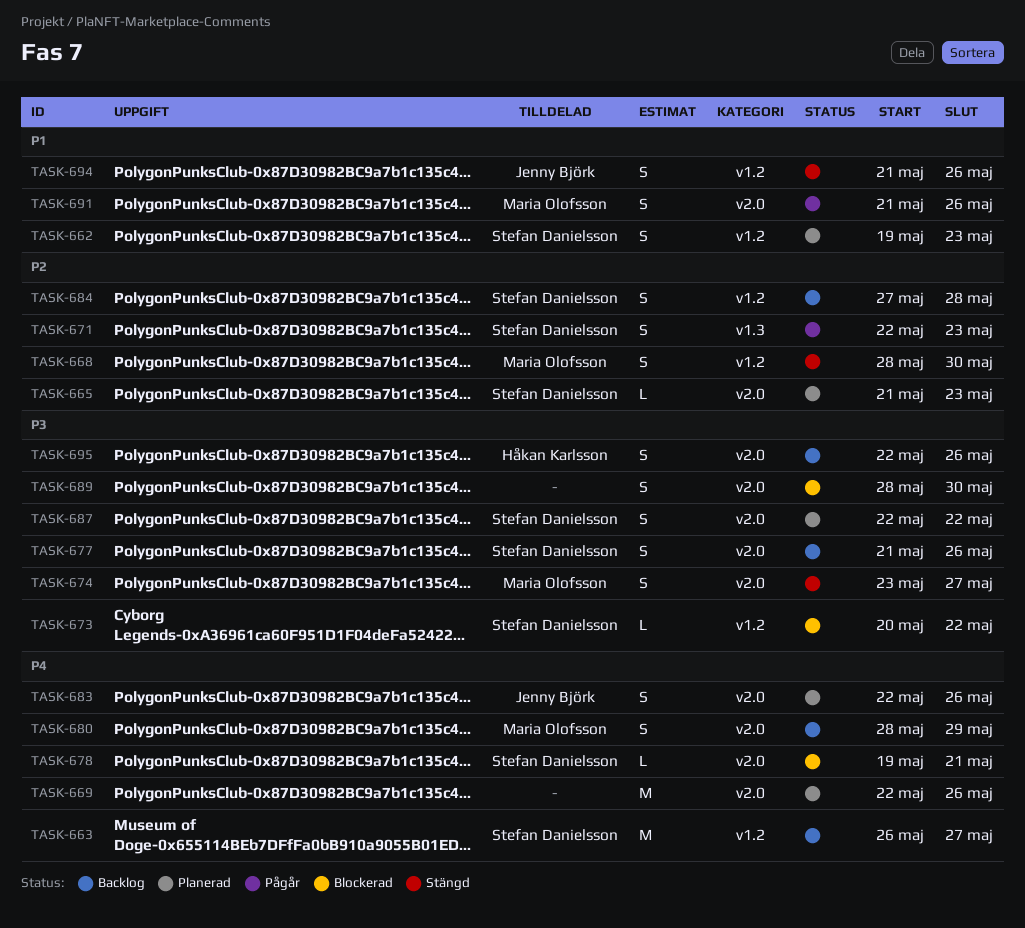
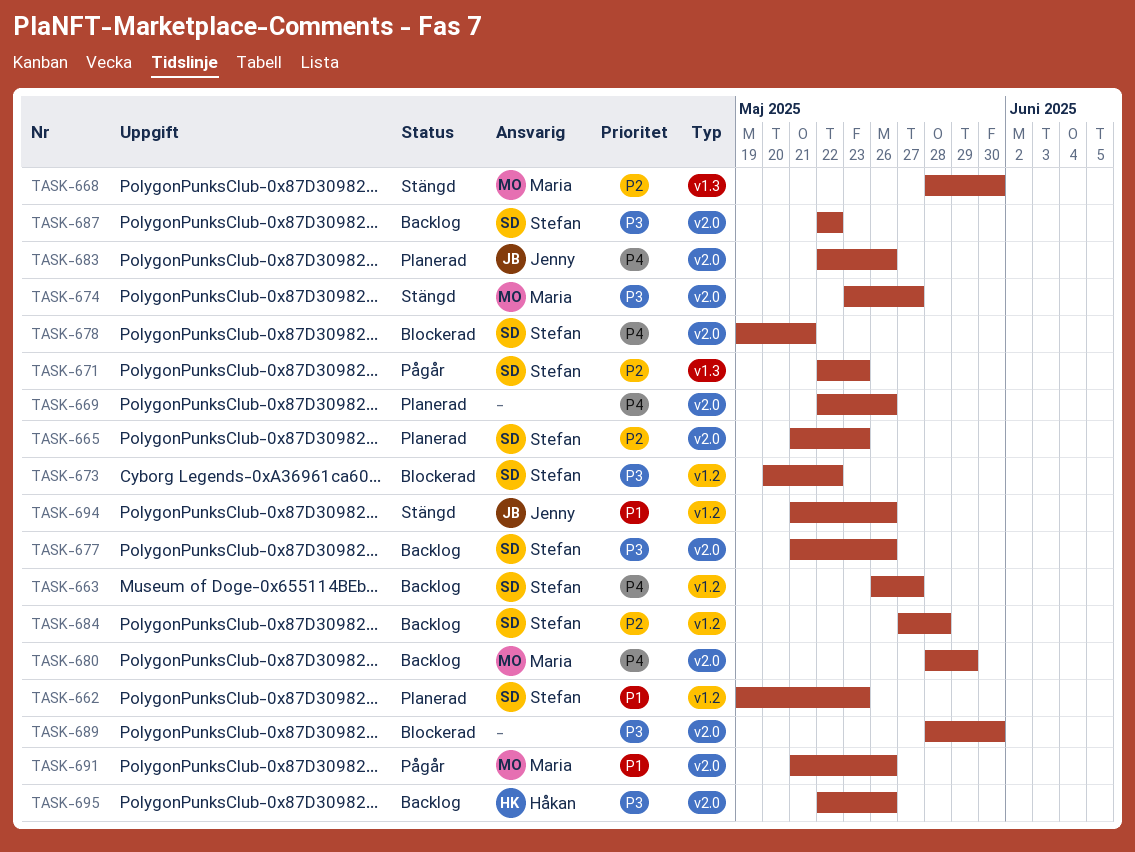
TASK-668, label: v1.2 -> v1.3
TASK-687, status: Planerad -> Backlog

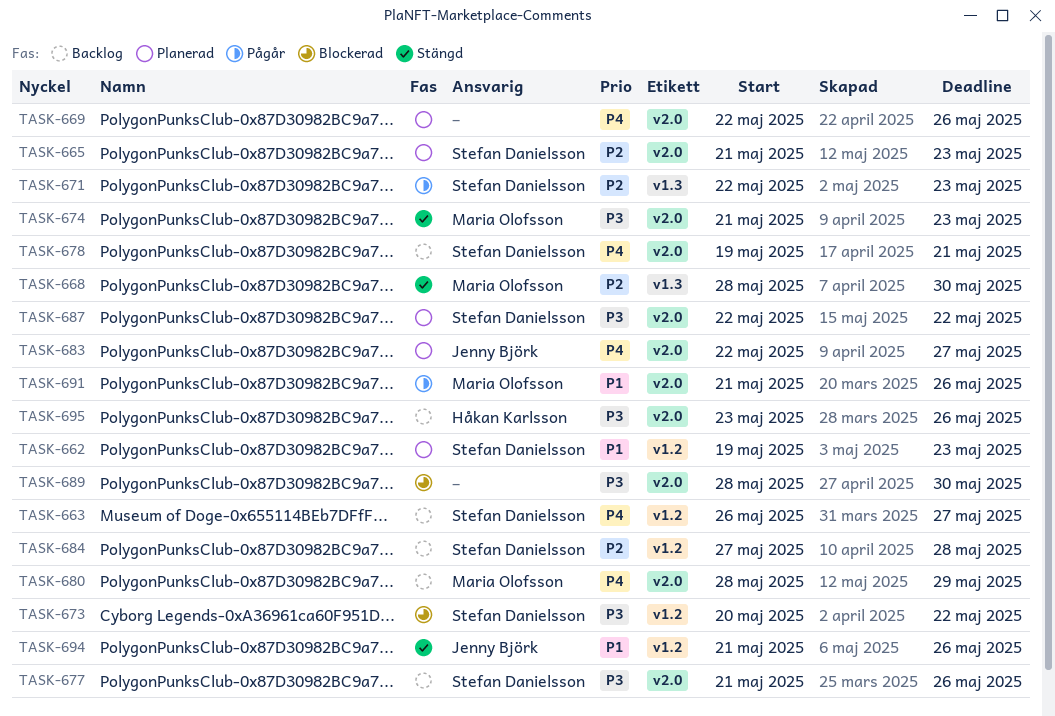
TASK-674, start: May 23 -> May 21
TASK-674, due: May 27 -> May 23
TASK-678, status: Blockerad -> Backlog
TASK-683, due: May 26 -> May 27
TASK-687, status: Backlog -> Planerad
TASK-695, start: May 22 -> May 23

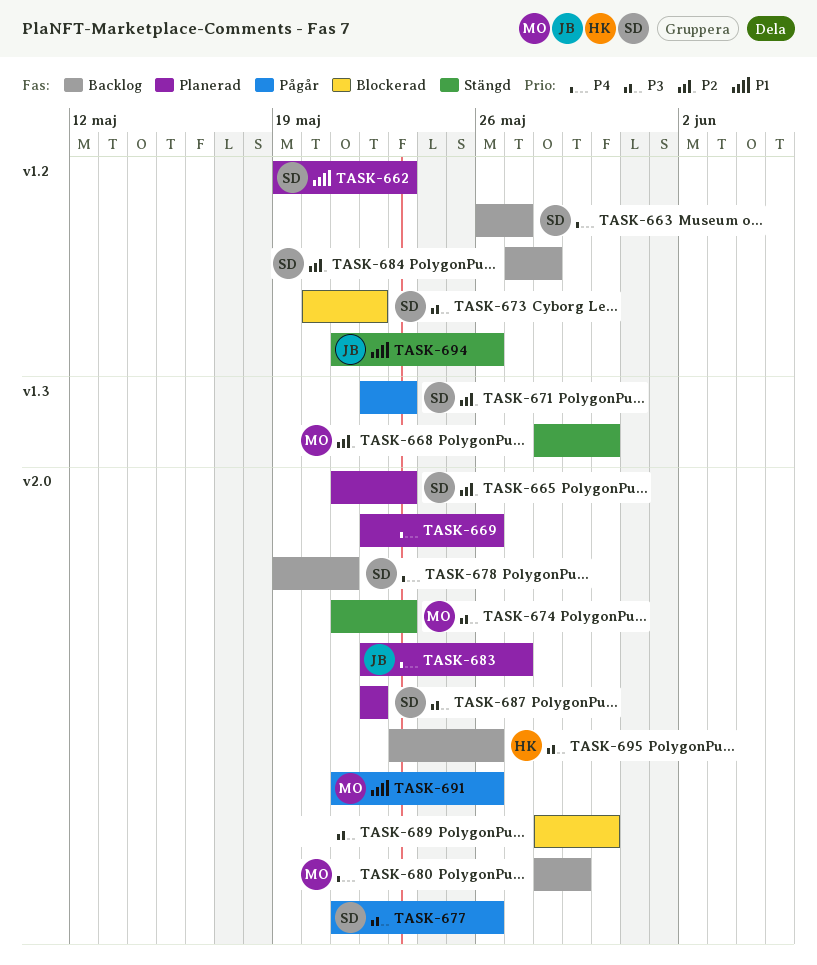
TASK-677, status: Backlog -> Pågår

